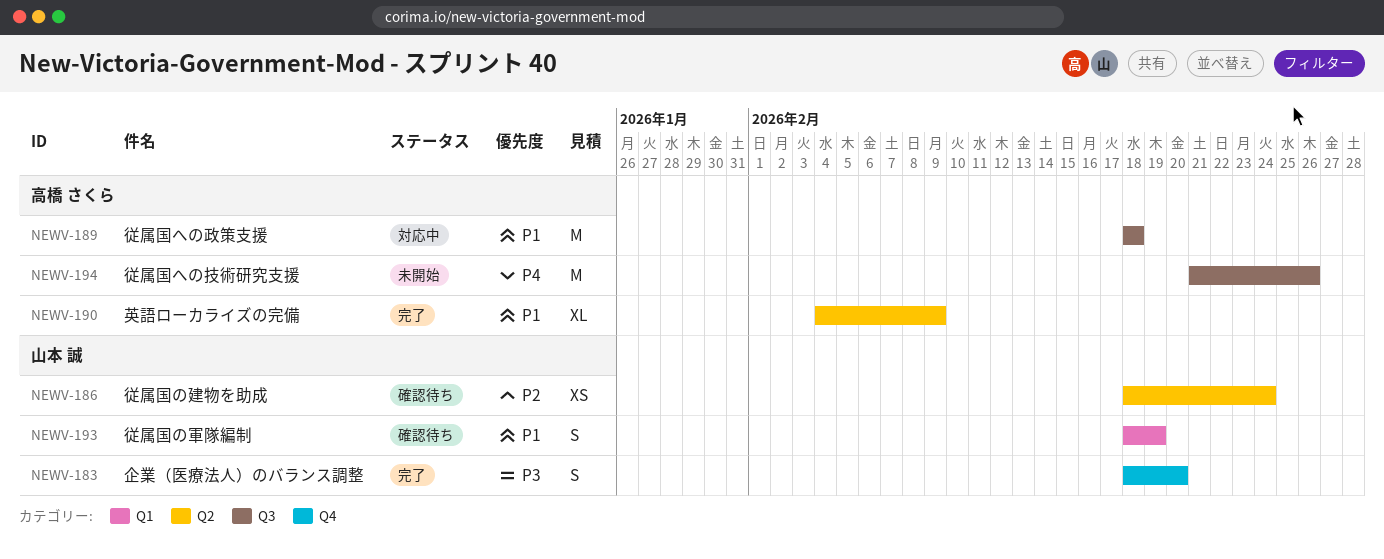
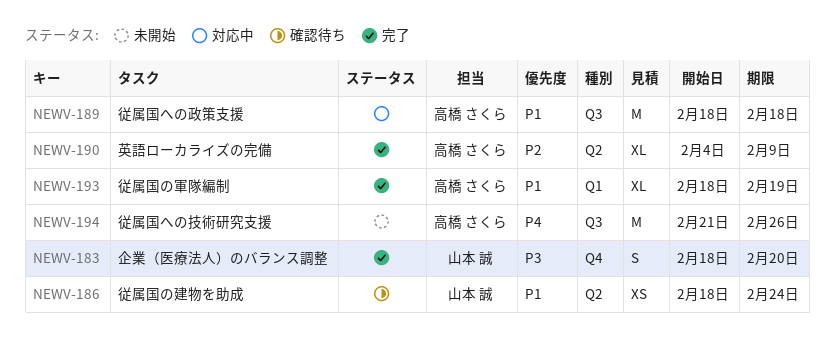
NEWV-186, priority: P2 -> P1
NEWV-190, priority: P1 -> P2
NEWV-193, status: 確認待ち -> 完了
NEWV-193, owner: 山本 誠 -> 高橋 さくら
NEWV-193, estimate: S -> XL

